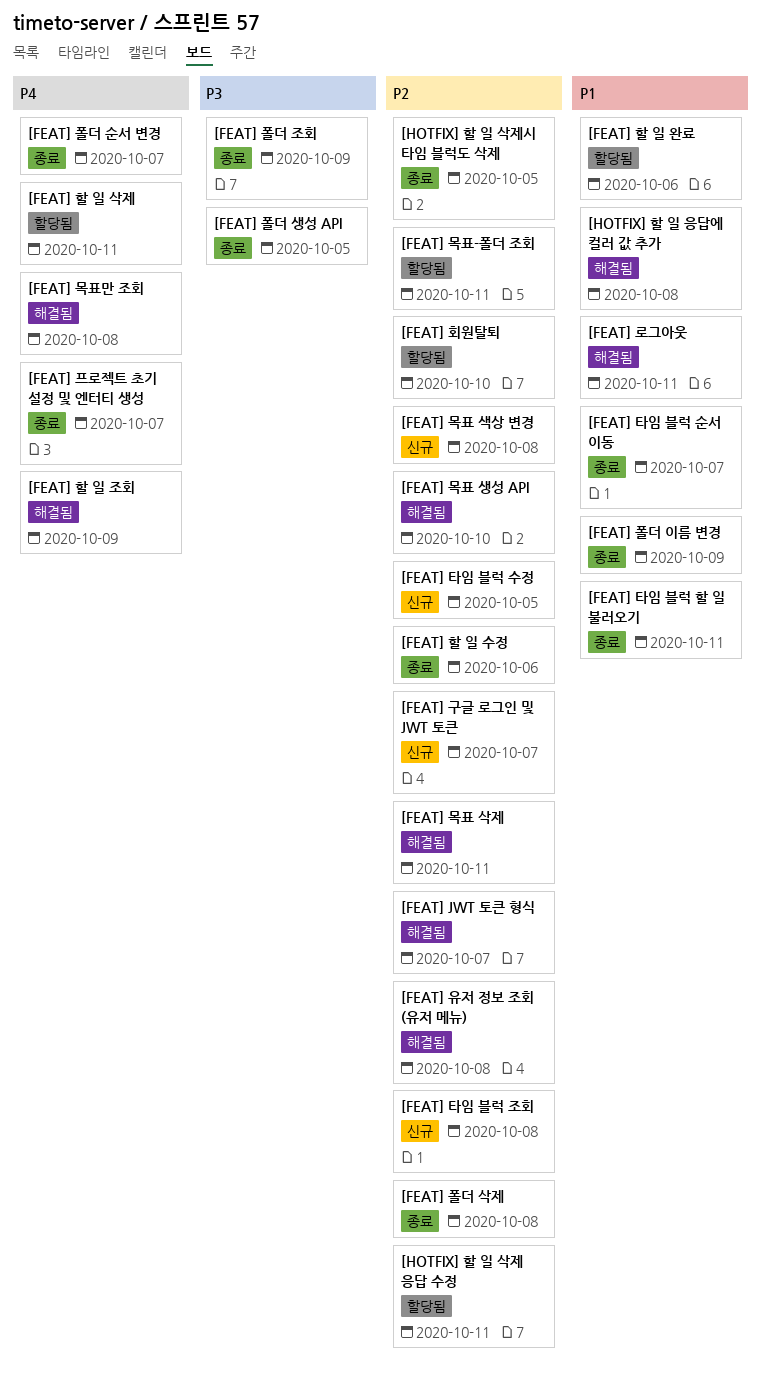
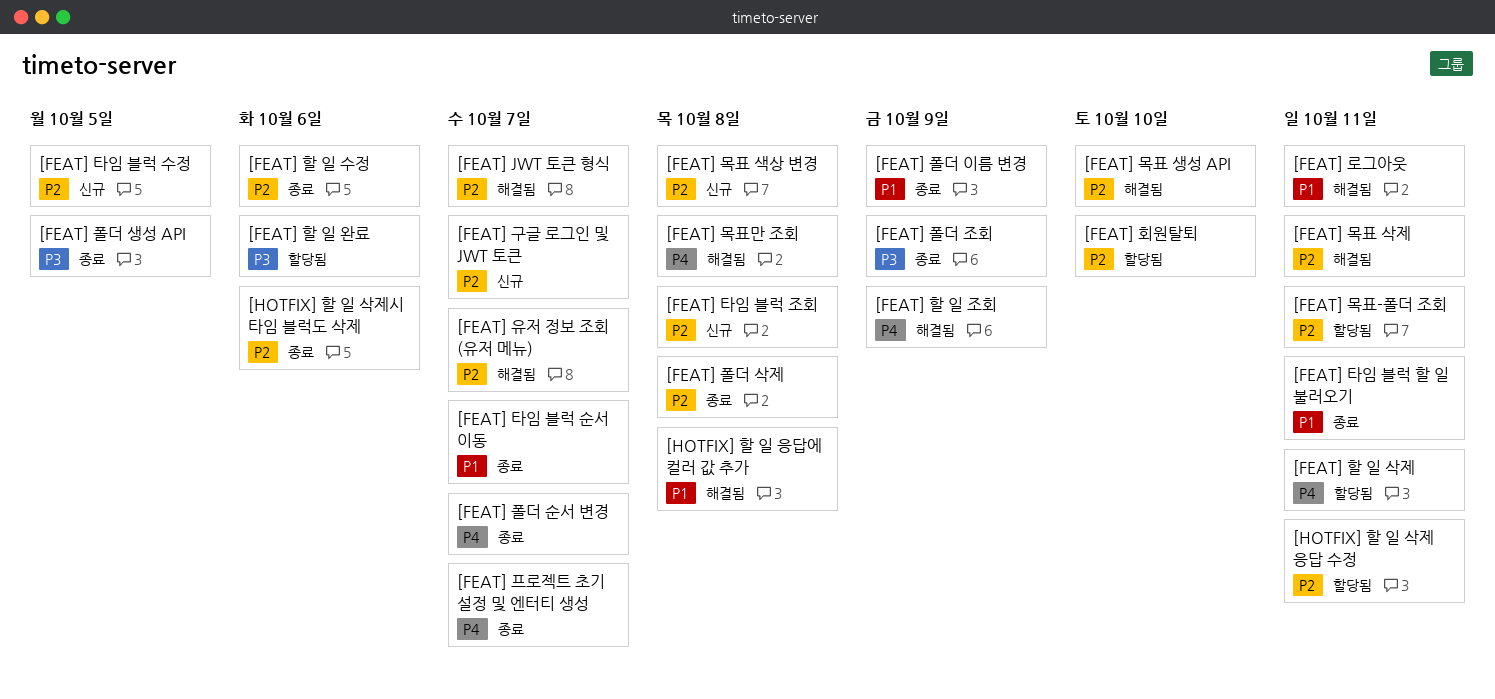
[FEAT] 유저 정보 조회 (유저 메뉴), due: Oct 8 -> Oct 7
[FEAT] 할 일 완료, priority: P1 -> P3
[HOTFIX] 할 일 삭제시 타임 블럭도 삭제, due: Oct 5 -> Oct 6

